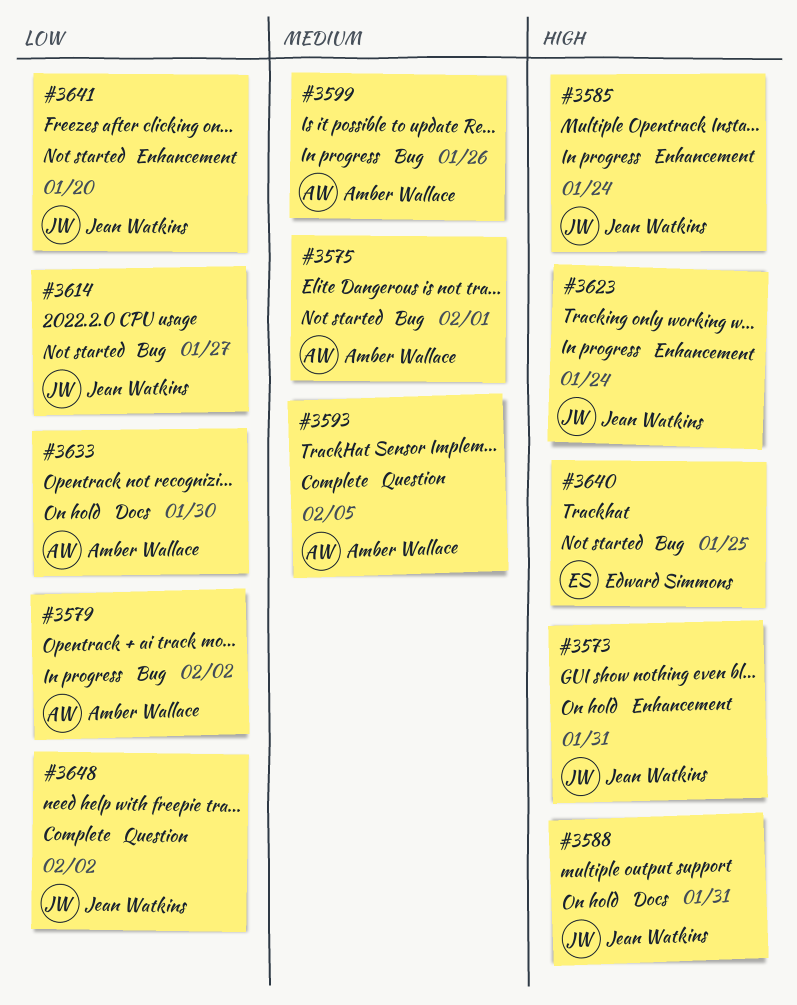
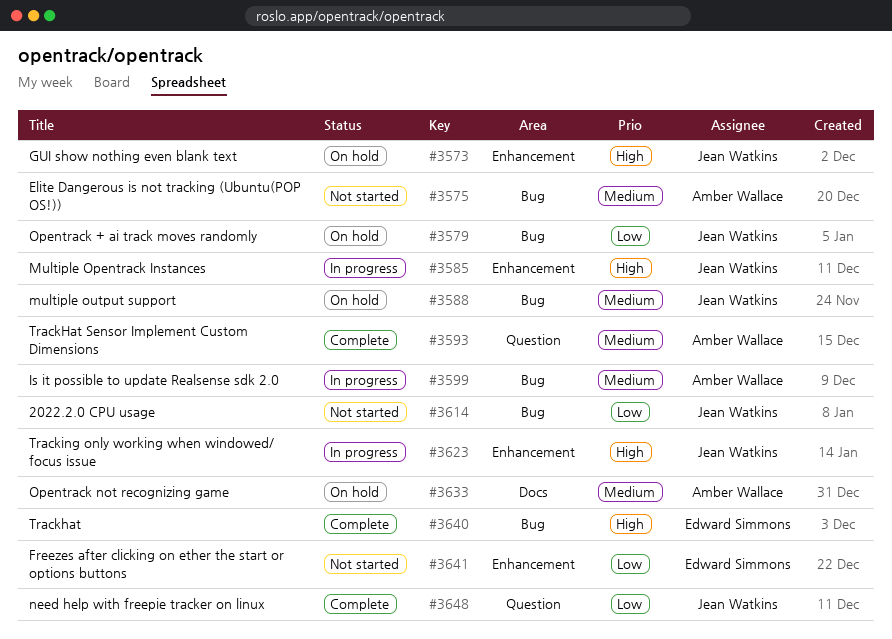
#3579, status: In progress -> On hold
#3579, owner: Amber Wallace -> Jean Watkins
#3588, priority: High -> Medium
#3588, label: Docs -> Bug
#3633, priority: Low -> Medium
#3640, status: Not started -> Complete
#3641, owner: Jean Watkins -> Edward Simmons

